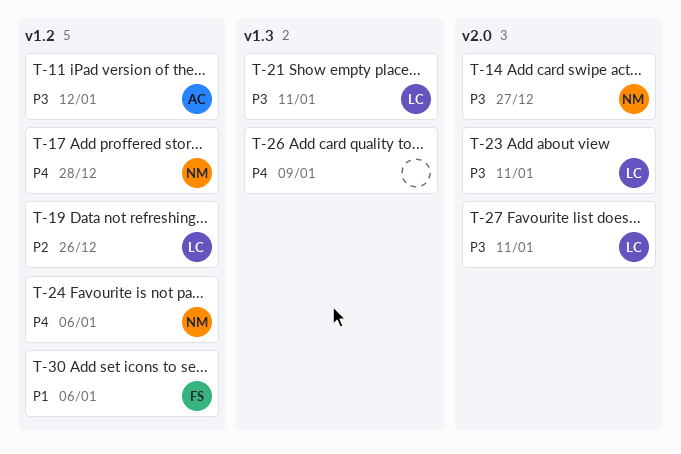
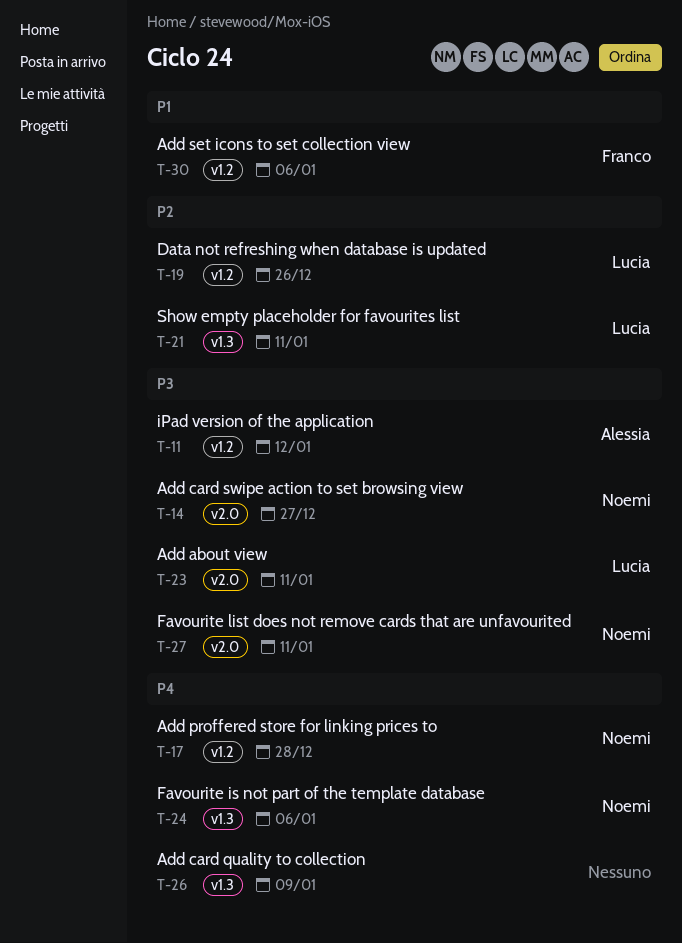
T-21, priority: P3 -> P2
T-24, label: v1.2 -> v1.3
T-27, owner: Lucia -> Noemi

